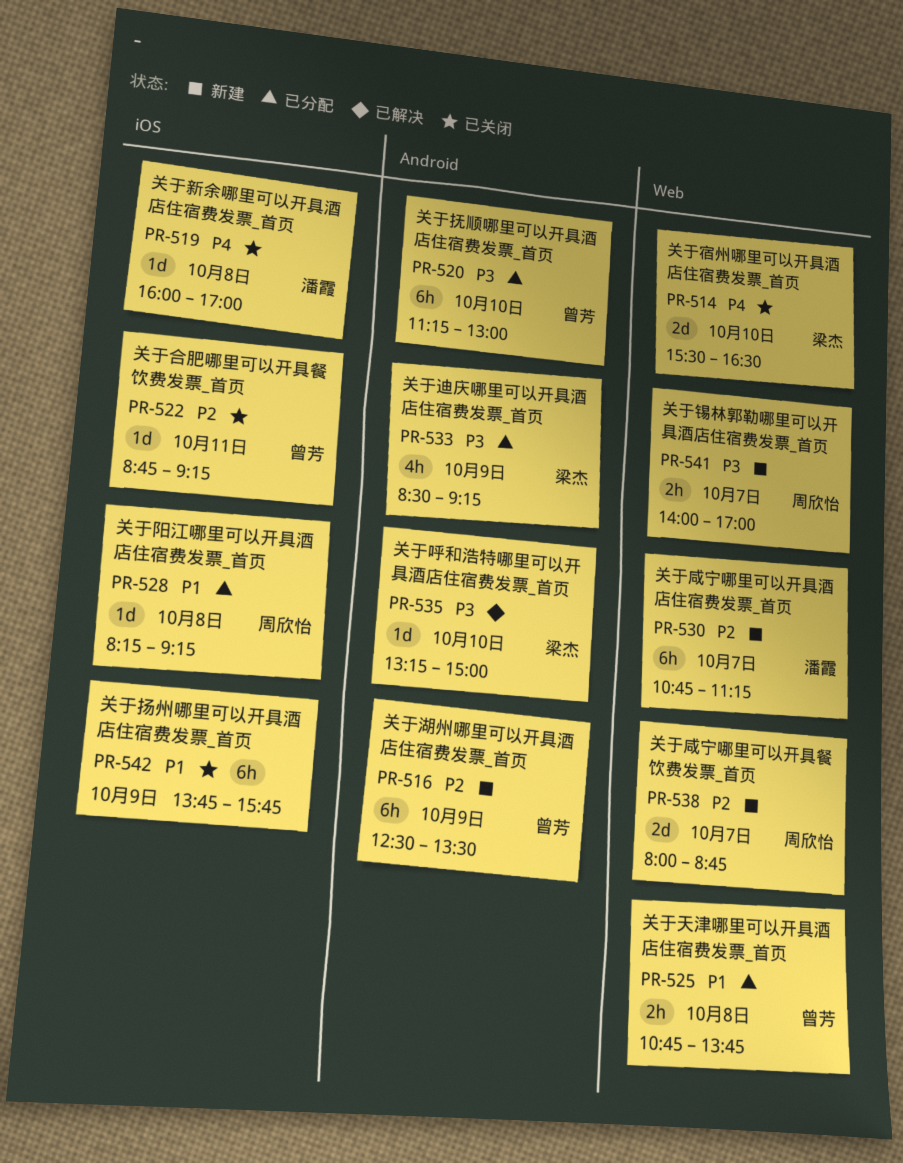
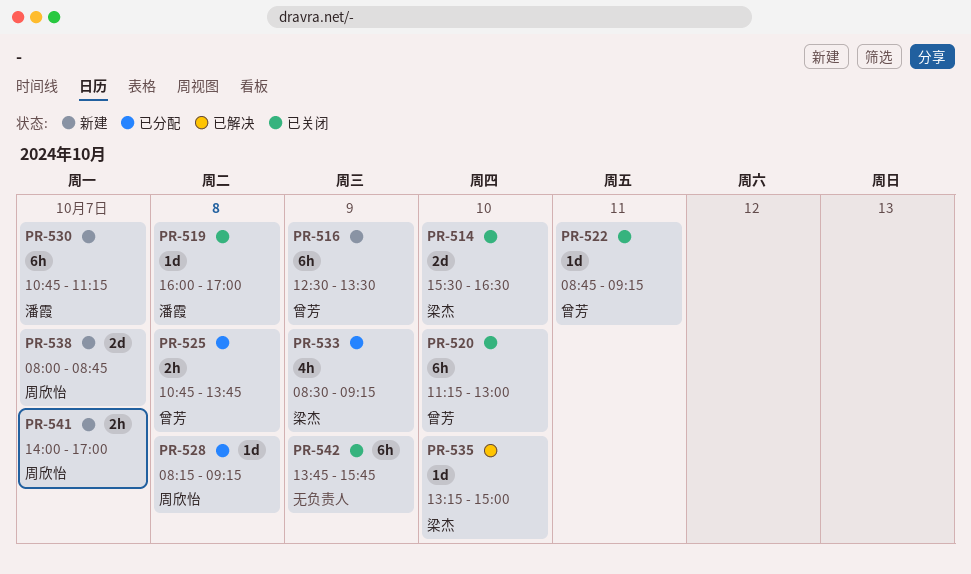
PR-520, status: 已分配 -> 已关闭

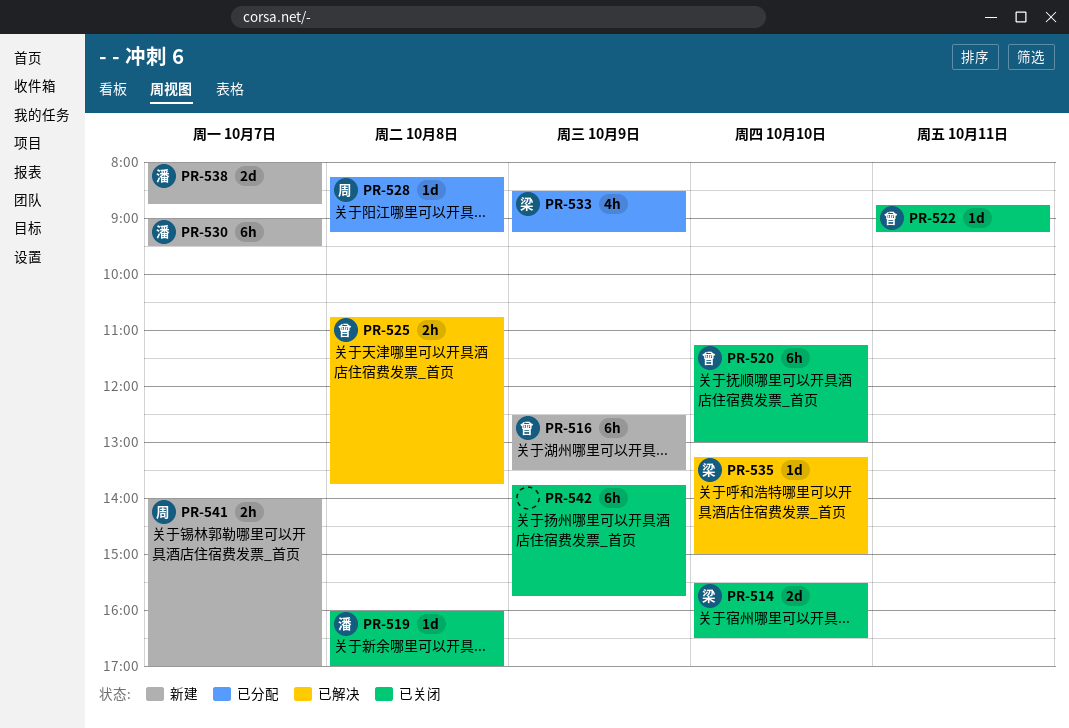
PR-525, status: 已分配 -> 已解决
PR-530, begins: 10:45 -> 09:00
PR-530, ends: 11:15 -> 09:30
PR-538, owner: 周欣怡 -> 潘霞

